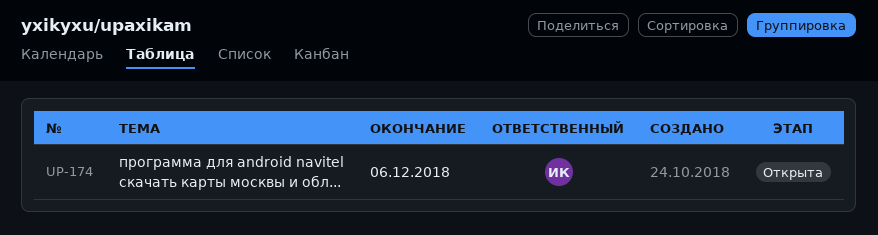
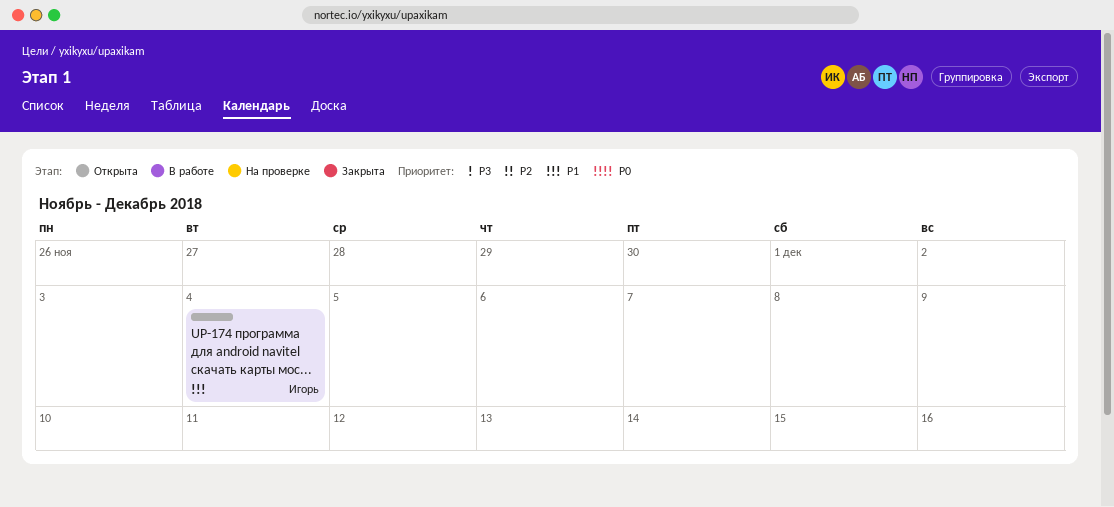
UP-174, due: Dec 6 -> Dec 4

